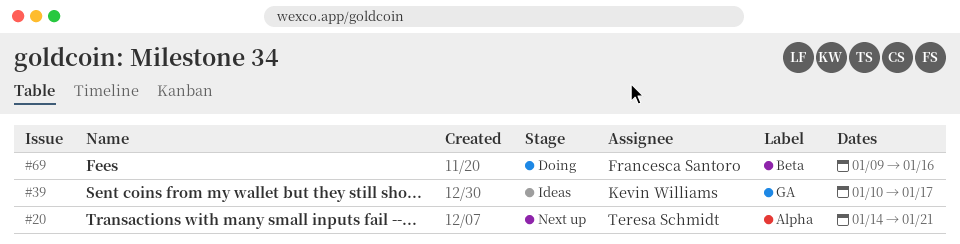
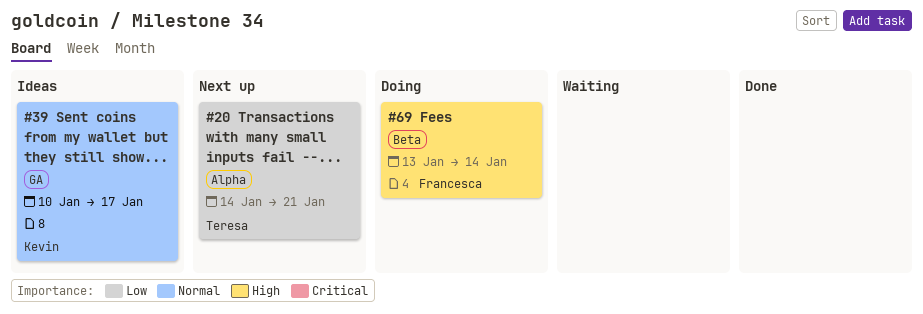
#69, start: Jan 9 -> Jan 13
#69, due: Jan 16 -> Jan 14

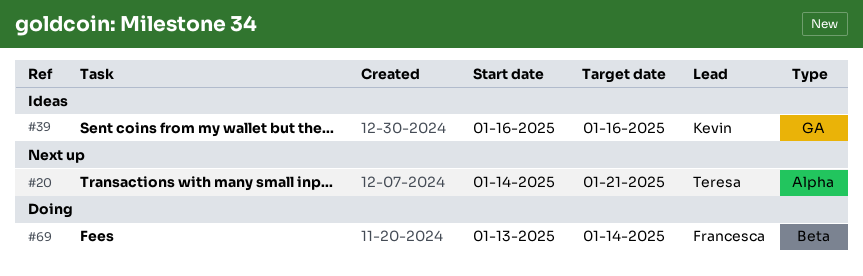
#39, start: Jan 10 -> Jan 16
#39, due: Jan 17 -> Jan 16

